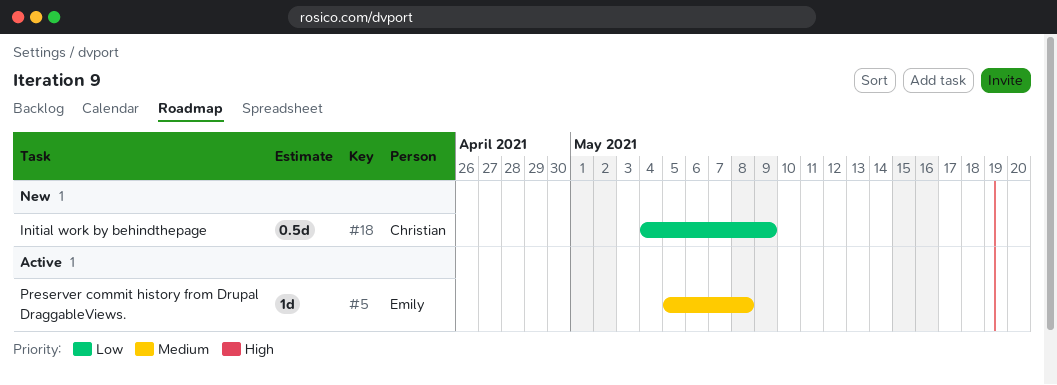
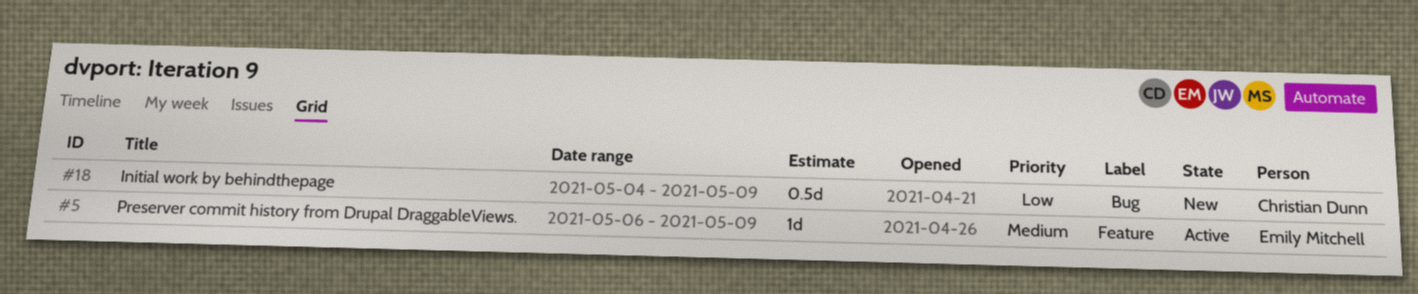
#5, start: May 5 -> May 6
#5, due: May 8 -> May 9

